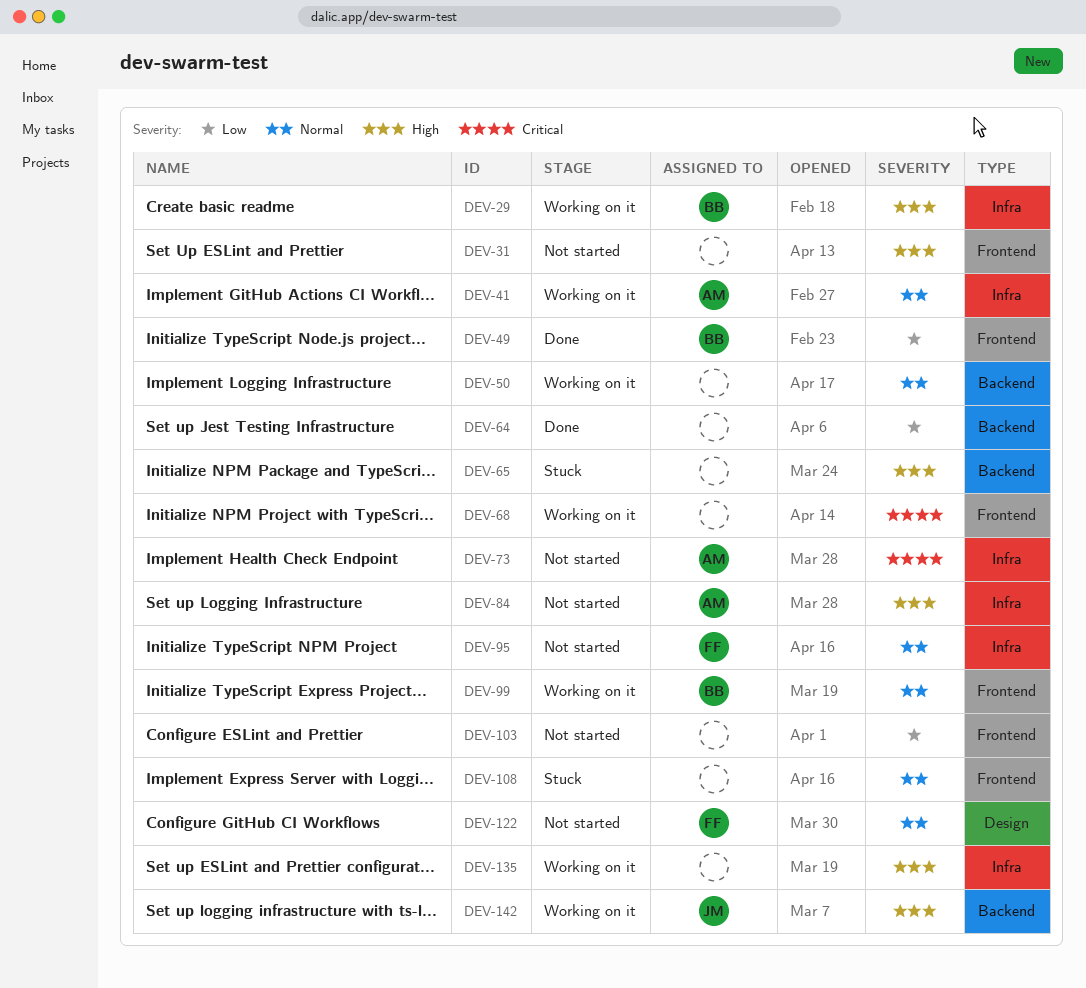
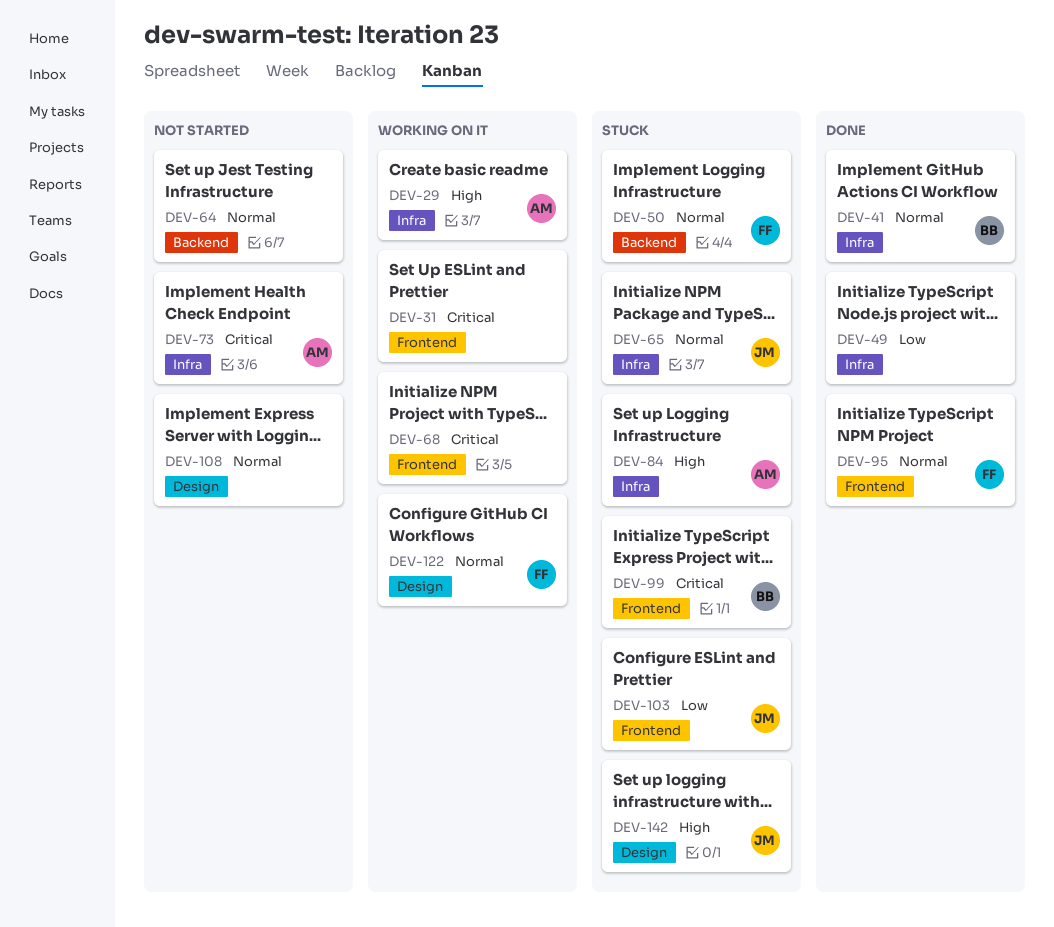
DEV-29, owner: BB -> AM
DEV-31, status: Not started -> Working on it
DEV-31, priority: High -> Critical
DEV-41, status: Working on it -> Done
DEV-41, owner: AM -> BB
DEV-49, owner: BB -> none
DEV-49, label: Frontend -> Infra
DEV-50, status: Working on it -> Stuck
DEV-50, owner: none -> FF
DEV-64, status: Done -> Not started
DEV-64, priority: Low -> Normal
DEV-65, owner: none -> JM
DEV-65, priority: High -> Normal
DEV-65, label: Backend -> Infra
DEV-84, status: Not started -> Stuck
DEV-95, status: Not started -> Done
DEV-95, label: Infra -> Frontend
DEV-99, status: Working on it -> Stuck
DEV-99, priority: Normal -> Critical
DEV-103, status: Not started -> Stuck
DEV-103, owner: none -> JM
DEV-108, status: Stuck -> Not started
DEV-108, label: Frontend -> Design
DEV-122, status: Not started -> Working on it
DEV-135: present -> none
DEV-142, status: Working on it -> Stuck
DEV-142, label: Backend -> Design

